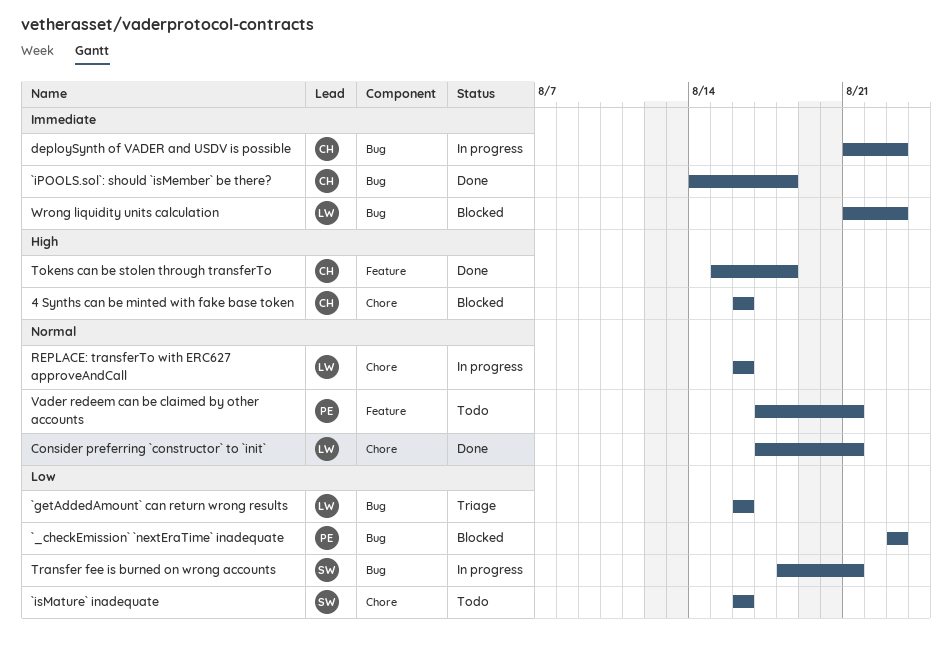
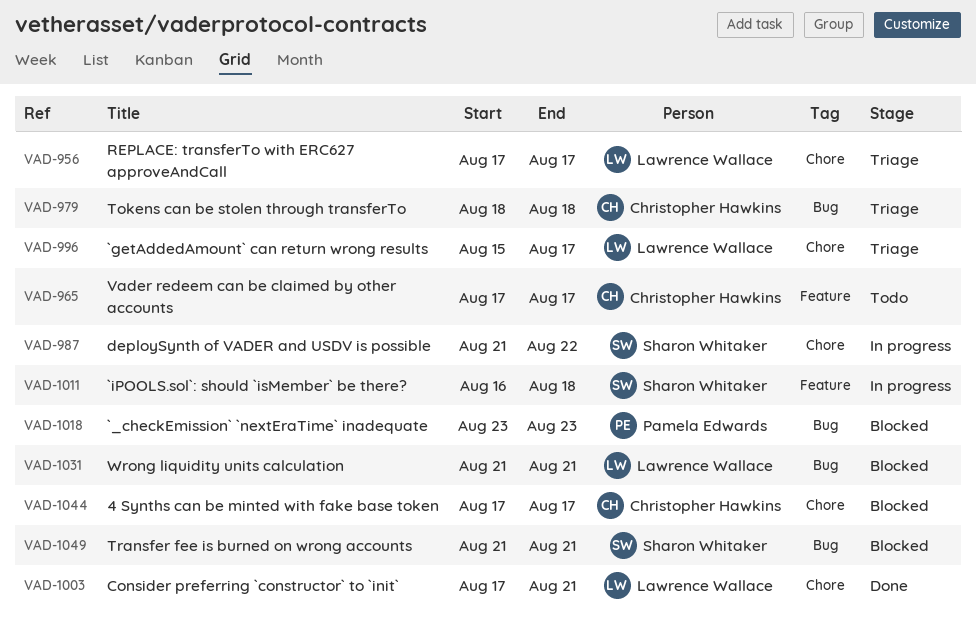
4 Synths can be minted with fake base token, start: Aug 16 -> Aug 17
4 Synths can be minted with fake base token, due: Aug 16 -> Aug 17
`getAddedAmount` can return wrong results, label: Bug -> Chore
`getAddedAmount` can return wrong results, start: Aug 16 -> Aug 15
`getAddedAmount` can return wrong results, due: Aug 16 -> Aug 17
`iPOOLS.sol`: should `isMember` be there?, status: Done -> In progress
`iPOOLS.sol`: should `isMember` be there?, owner: Christopher Hawkins -> Sharon Whitaker
`iPOOLS.sol`: should `isMember` be there?, label: Bug -> Feature
`iPOOLS.sol`: should `isMember` be there?, start: Aug 14 -> Aug 16
`isMature` inadequate: present -> none
deploySynth of VADER and USDV is possible, owner: Christopher Hawkins -> Sharon Whitaker
deploySynth of VADER and USDV is possible, label: Bug -> Chore
deploySynth of VADER and USDV is possible, due: Aug 23 -> Aug 22
REPLACE: transferTo with ERC627 approveAndCall, status: In progress -> Triage
REPLACE: transferTo with ERC627 approveAndCall, start: Aug 16 -> Aug 17
REPLACE: transferTo with ERC627 approveAndCall, due: Aug 16 -> Aug 17
Tokens can be stolen through transferTo, status: Done -> Triage
Tokens can be stolen through transferTo, label: Feature -> Bug
Tokens can be stolen through transferTo, start: Aug 15 -> Aug 18
Transfer fee is burned on wrong accounts, status: In progress -> Blocked
Transfer fee is burned on wrong accounts, start: Aug 18 -> Aug 21
Vader redeem can be claimed by other accounts, owner: Pamela Edwards -> Christopher Hawkins
Vader redeem can be claimed by other accounts, due: Aug 21 -> Aug 17
Wrong liquidity units calculation, due: Aug 23 -> Aug 21

